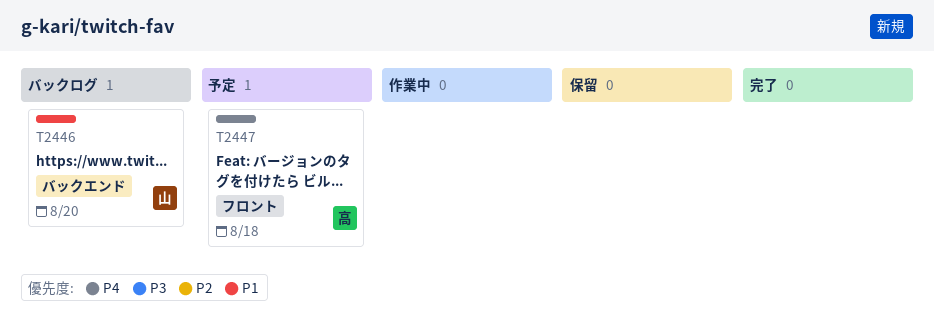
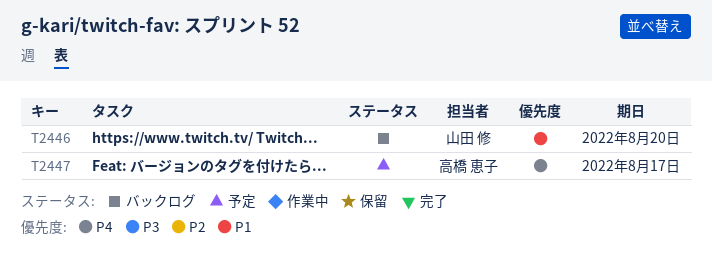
T2447, due: Aug 18 -> Aug 17

